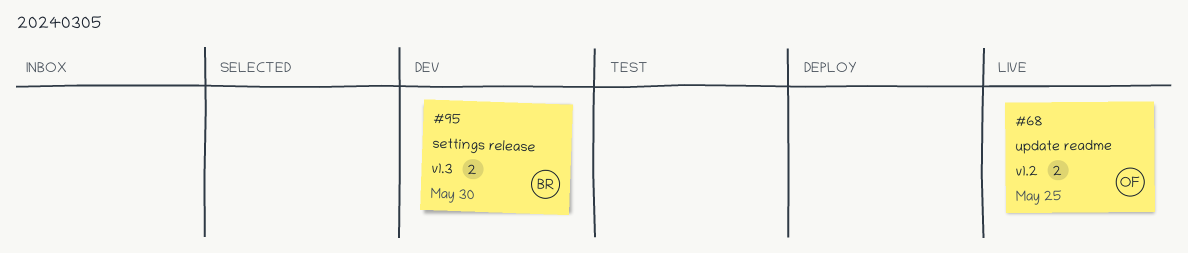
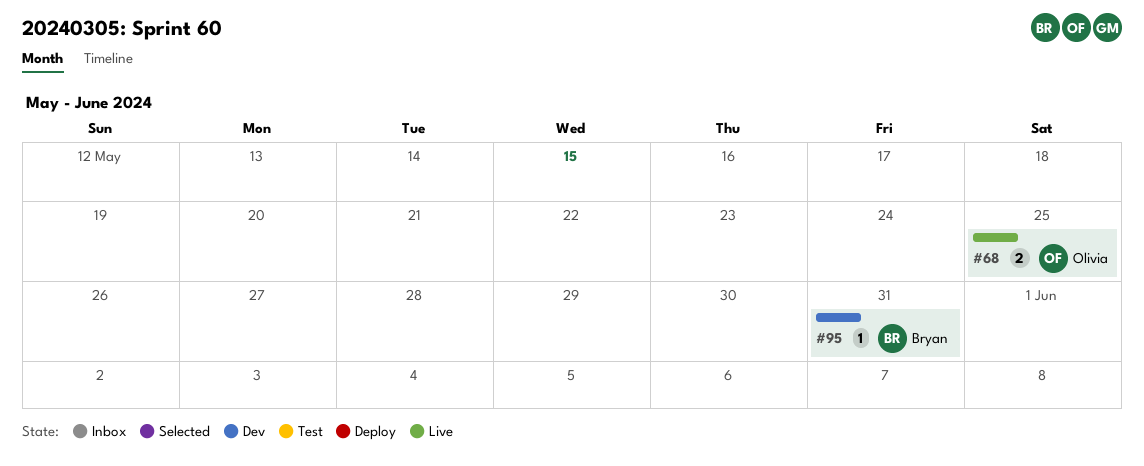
#95, estimate: 2 -> 1
#95, due: May 30 -> May 31

